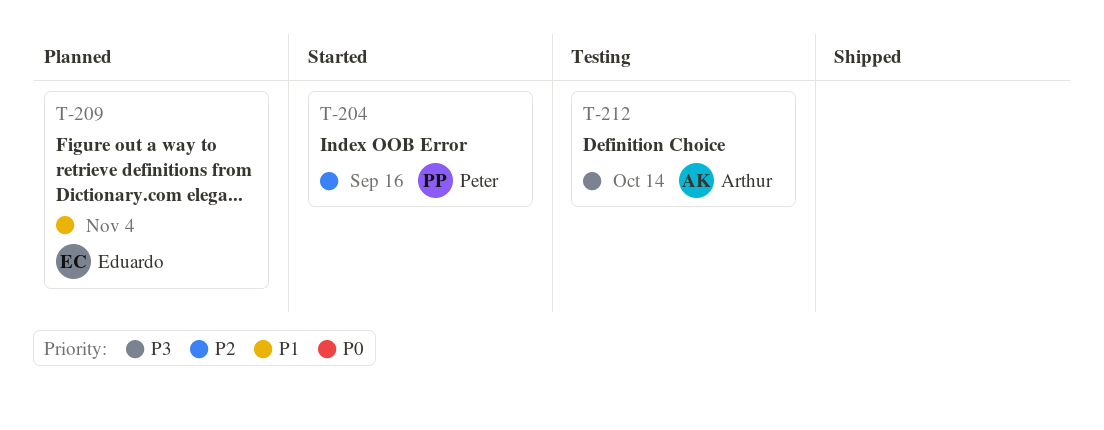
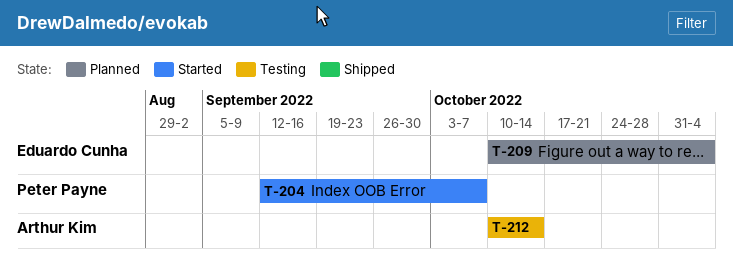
T-204, due: Sep 16 -> Oct 7

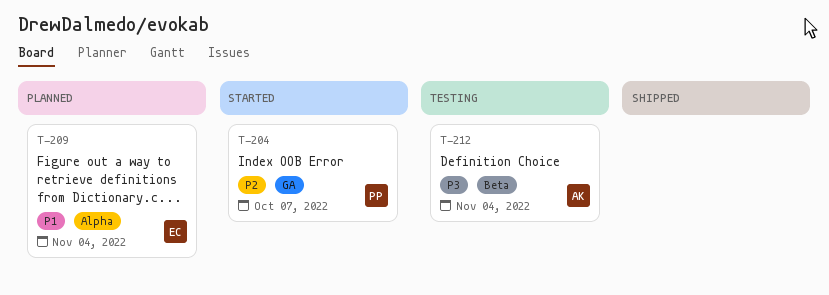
T-212, due: Oct 14 -> Nov 4

